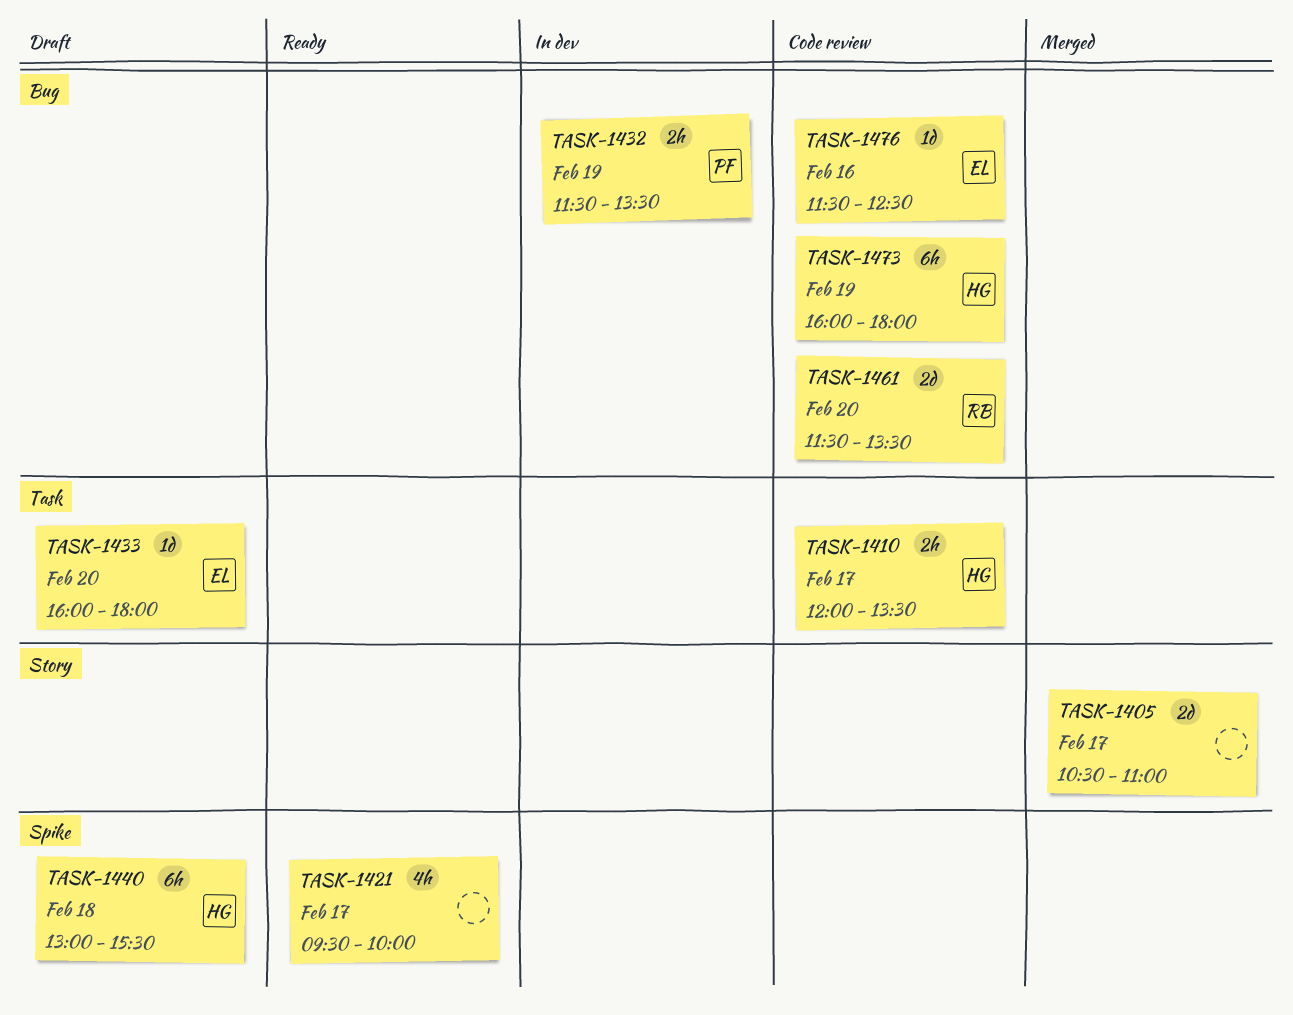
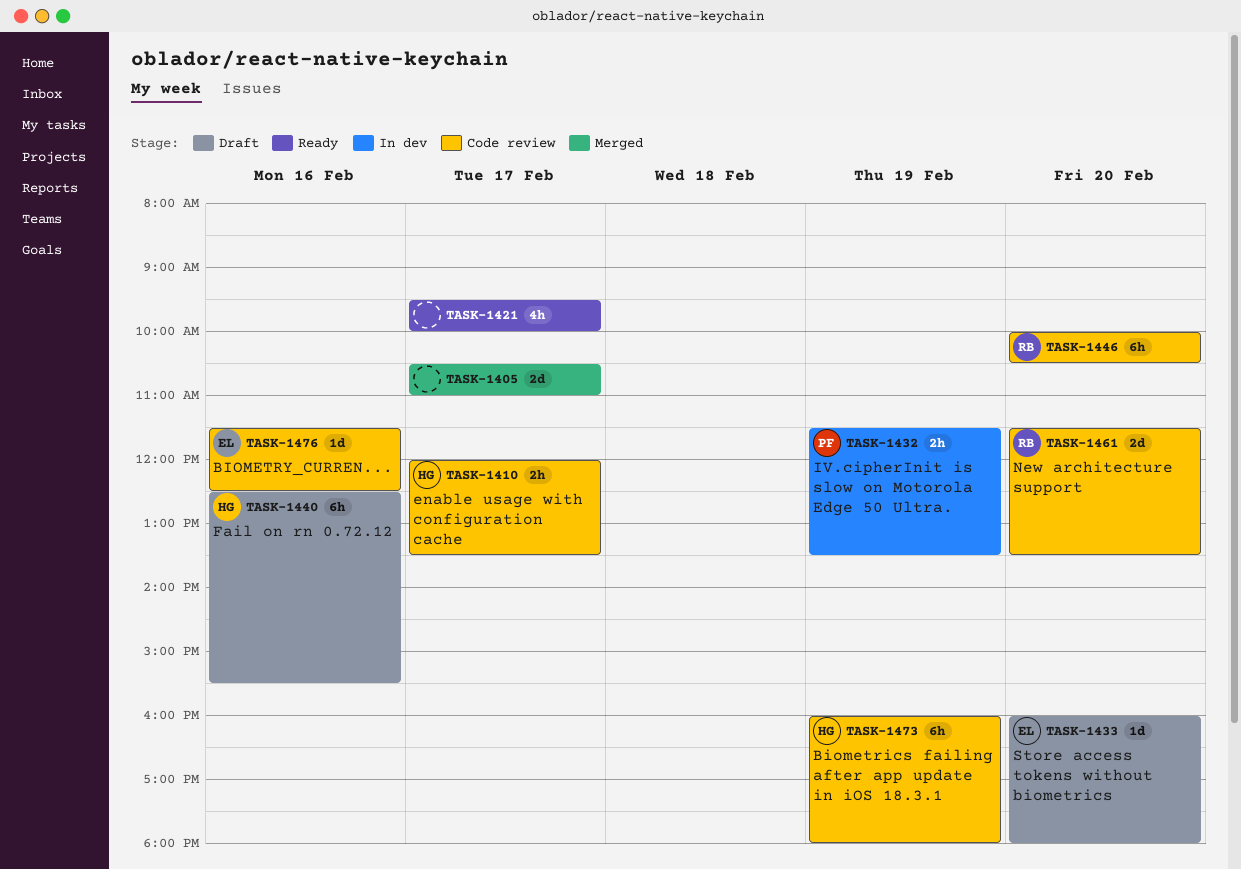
TASK-1440, day: Feb 18 -> Feb 16
TASK-1440, begins: 13:00 -> 12:30
TASK-1446: none -> present

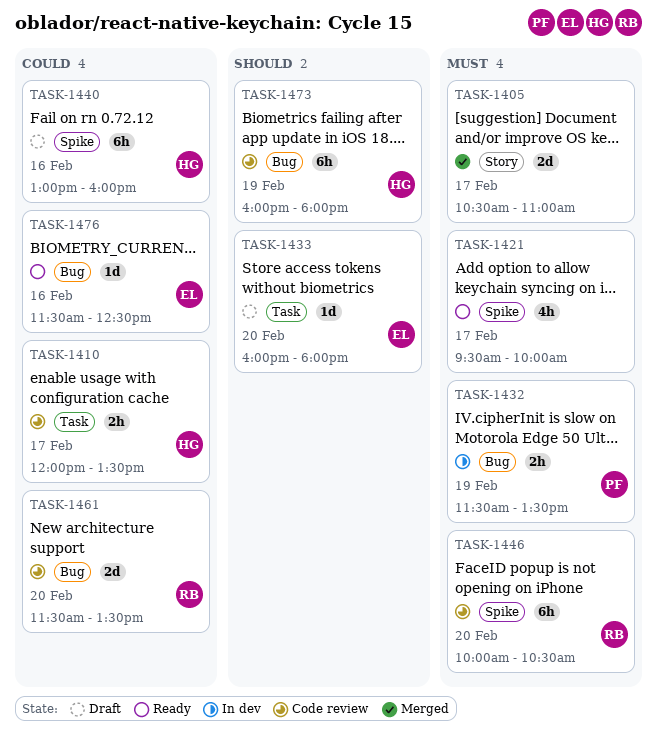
TASK-1440, begins: 12:30 -> 13:00
TASK-1440, ends: 15:30 -> 16:00
TASK-1476, status: Code review -> Ready

